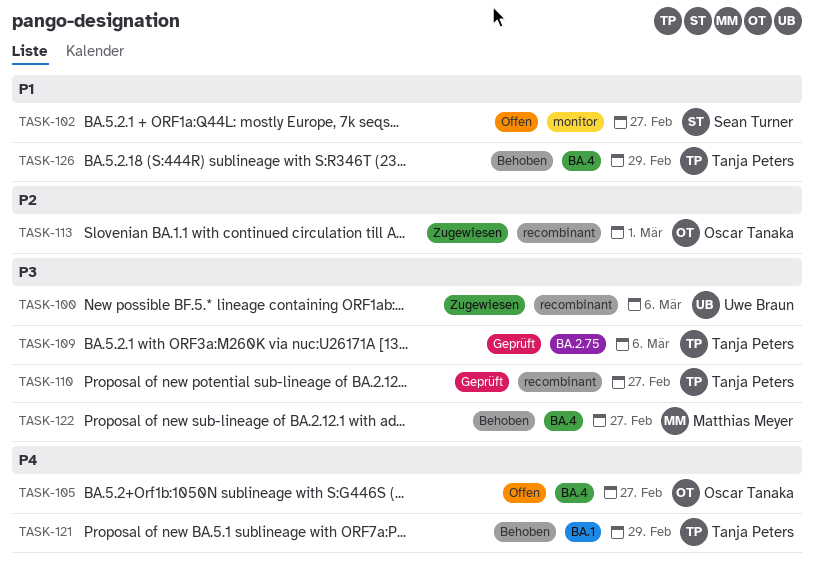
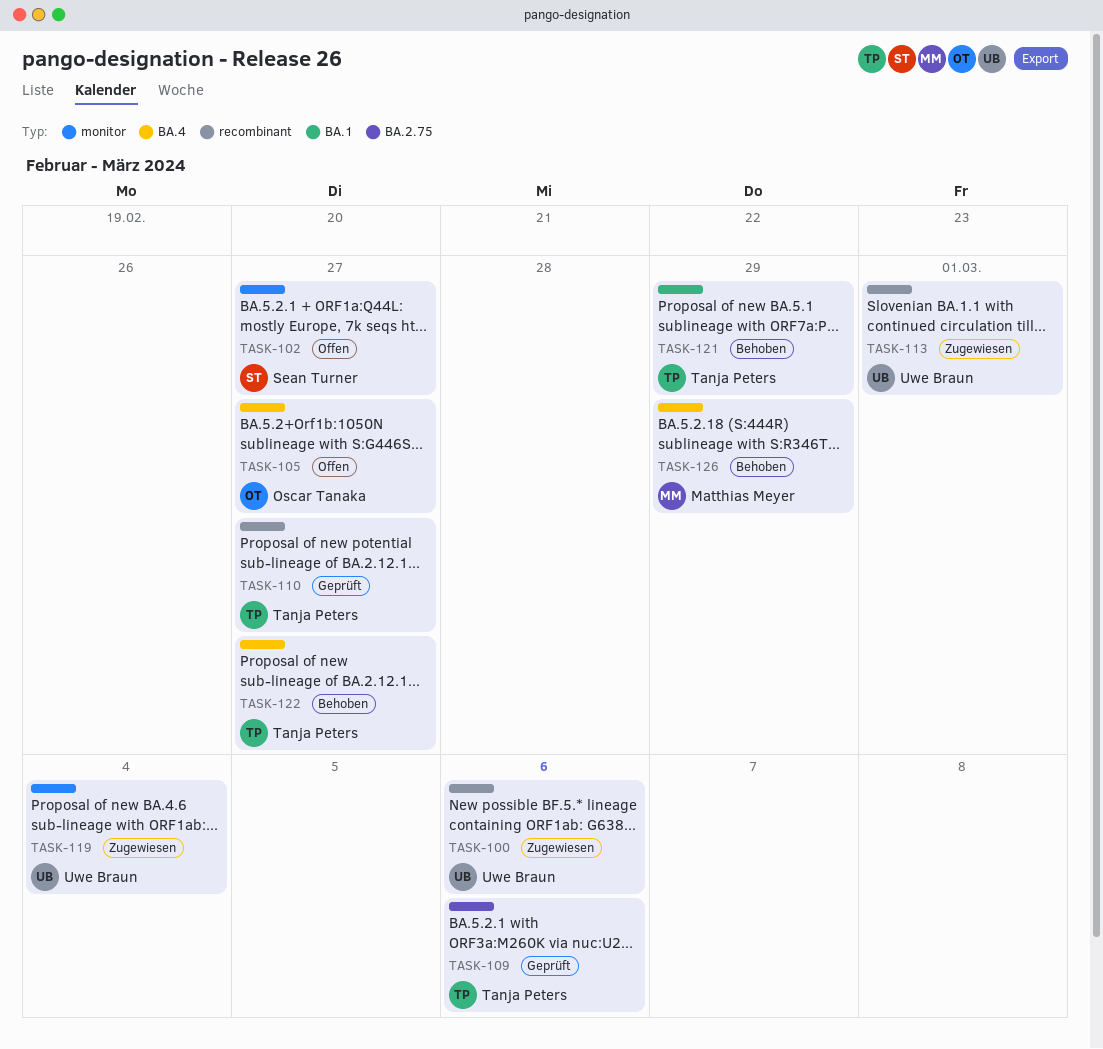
TASK-113, owner: Oscar Tanaka -> Uwe Braun
TASK-119: none -> present
TASK-122, owner: Matthias Meyer -> Tanja Peters
TASK-126, owner: Tanja Peters -> Matthias Meyer

